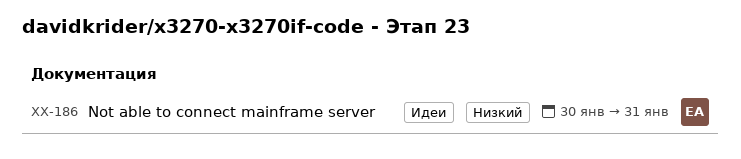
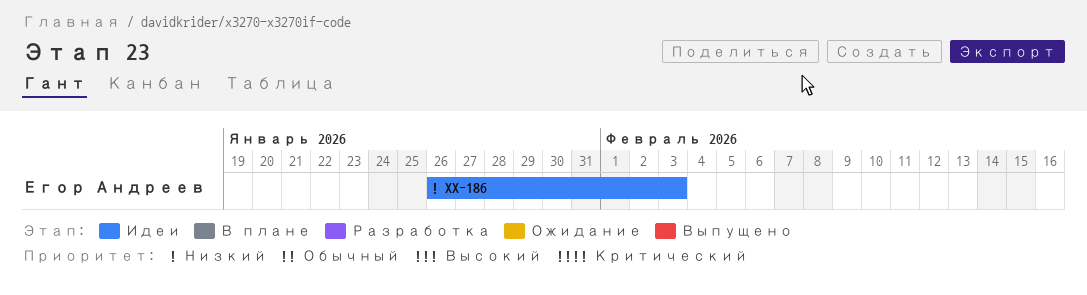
XX-186, start: Jan 30 -> Jan 26
XX-186, due: Jan 31 -> Feb 3

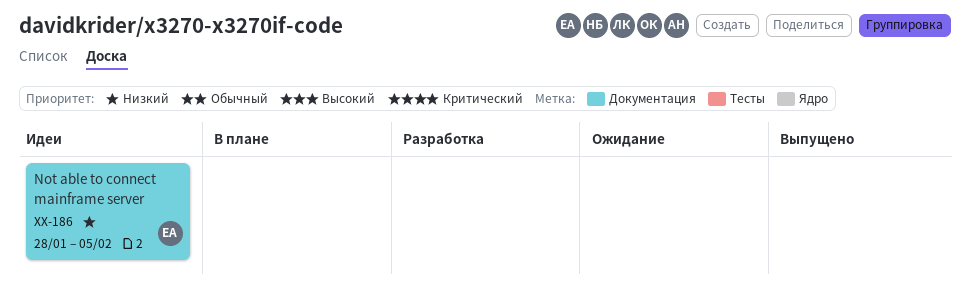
XX-186, start: Jan 26 -> Jan 28
XX-186, due: Feb 3 -> Feb 5

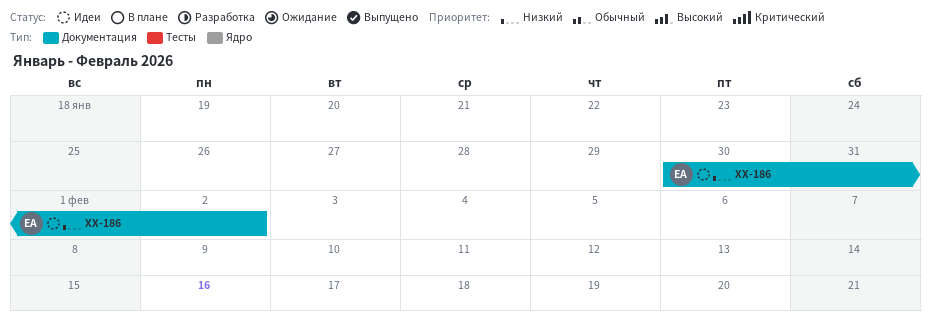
XX-186, start: Jan 28 -> Jan 30
XX-186, due: Feb 5 -> Feb 2

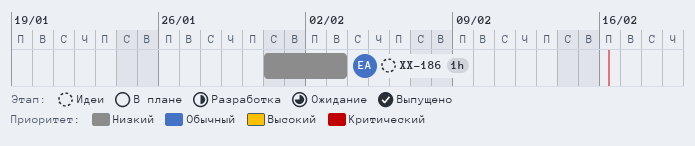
XX-186, start: Jan 30 -> Jan 31
XX-186, due: Feb 2 -> Feb 3

